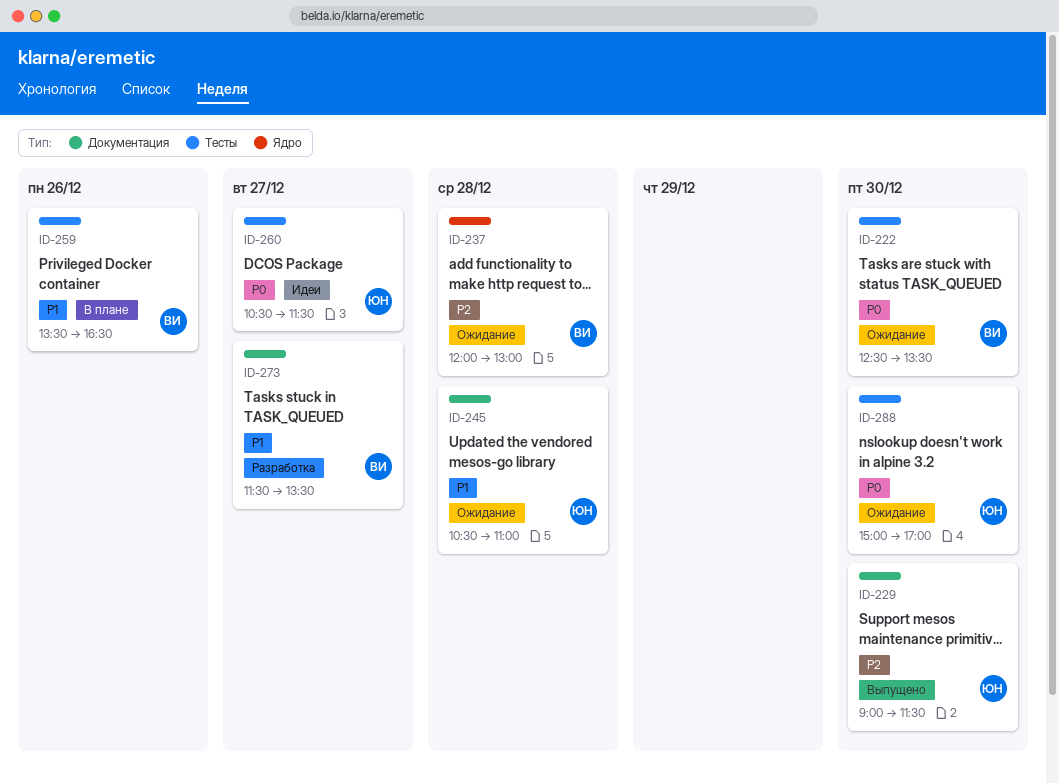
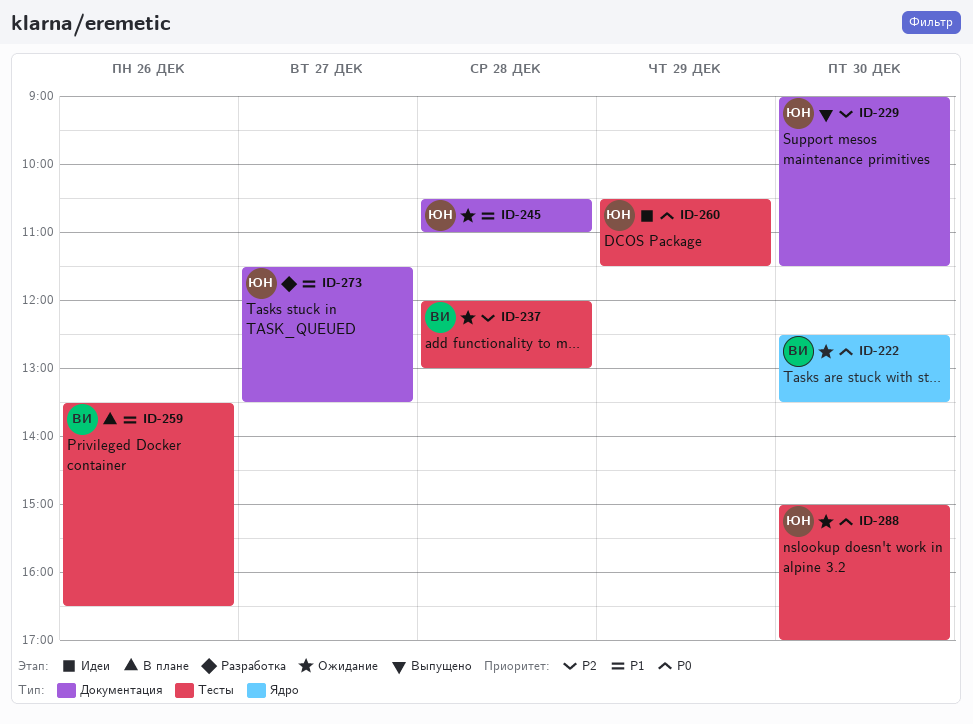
ID-222, label: Тесты -> Ядро
ID-237, label: Ядро -> Тесты
ID-260, day: Dec 27 -> Dec 29
ID-273, owner: ВИ -> ЮН

